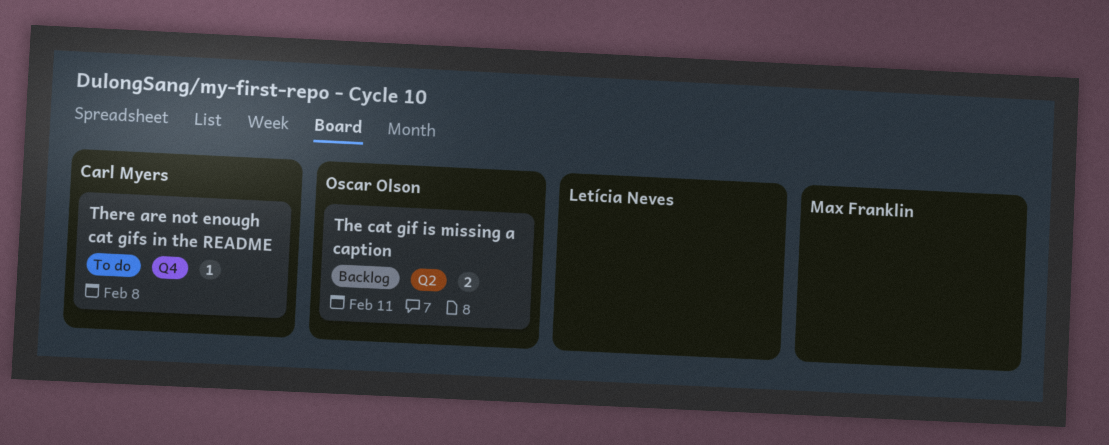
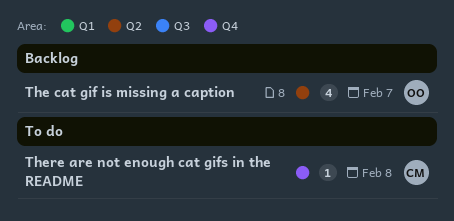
The cat gif is missing a caption, estimate: 2 -> 4
The cat gif is missing a caption, due: Feb 11 -> Feb 7

